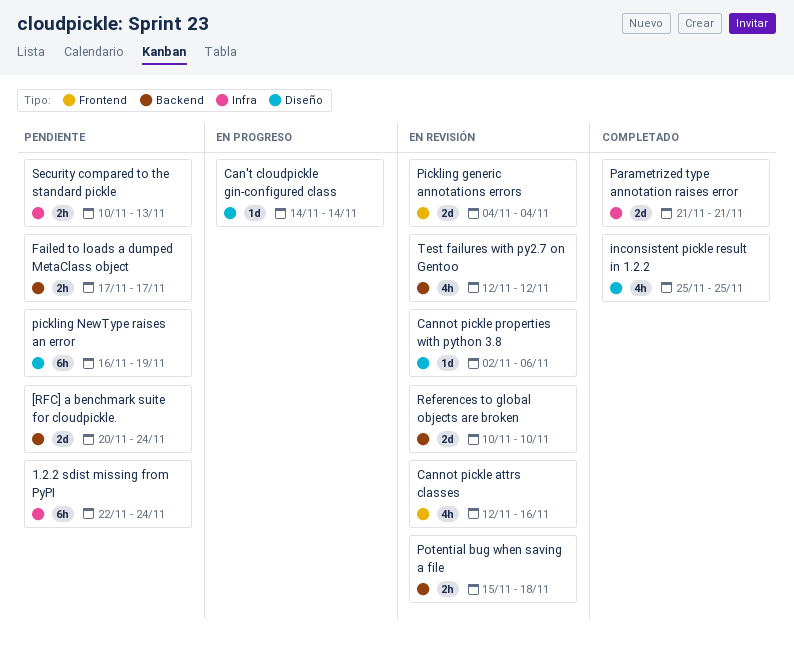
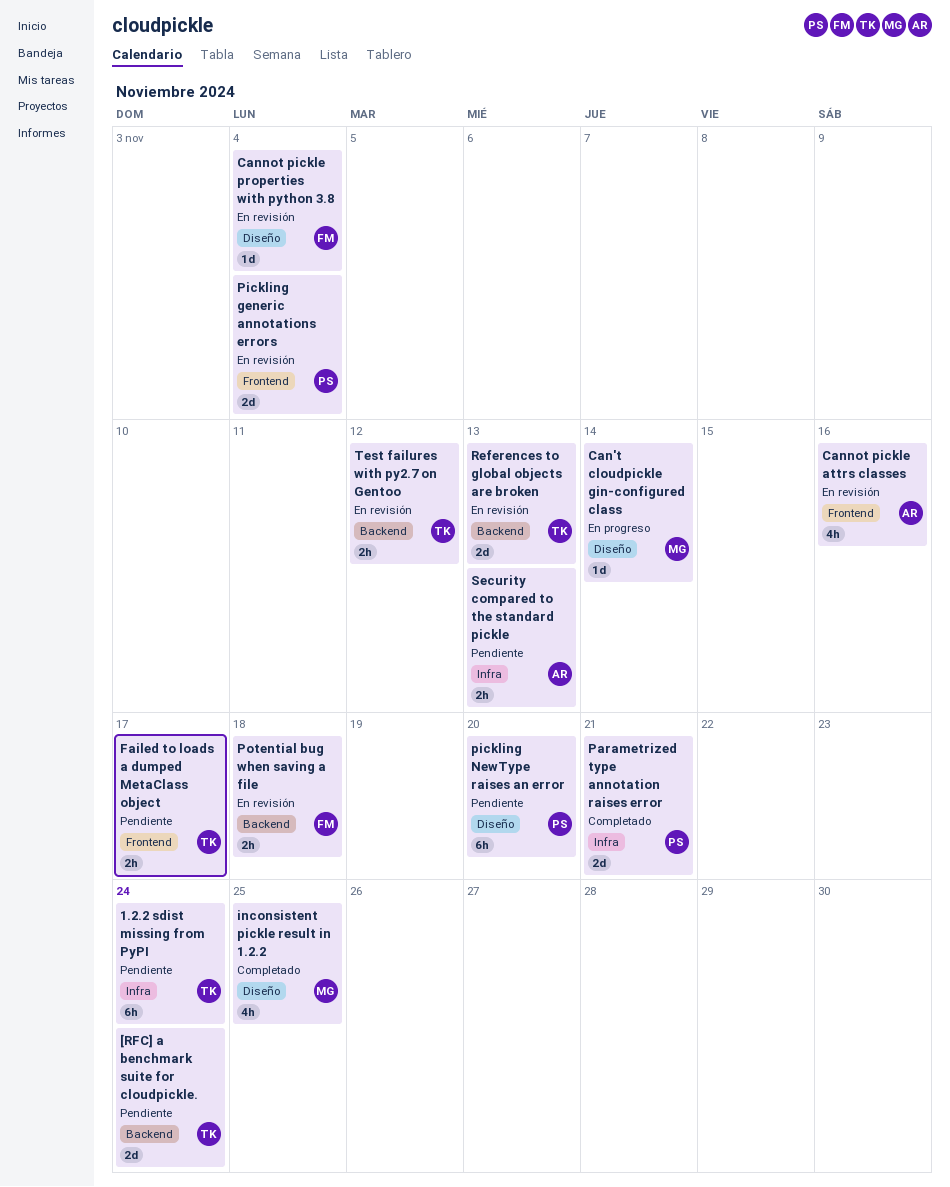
Cannot pickle properties with python 3.8, due: Nov 6 -> Nov 4
Failed to loads a dumped MetaClass object, label: Backend -> Frontend
pickling NewType raises an error, due: Nov 19 -> Nov 20
References to global objects are broken, due: Nov 10 -> Nov 13
Test failures with py2.7 on Gentoo, estimate: 4h -> 2h

